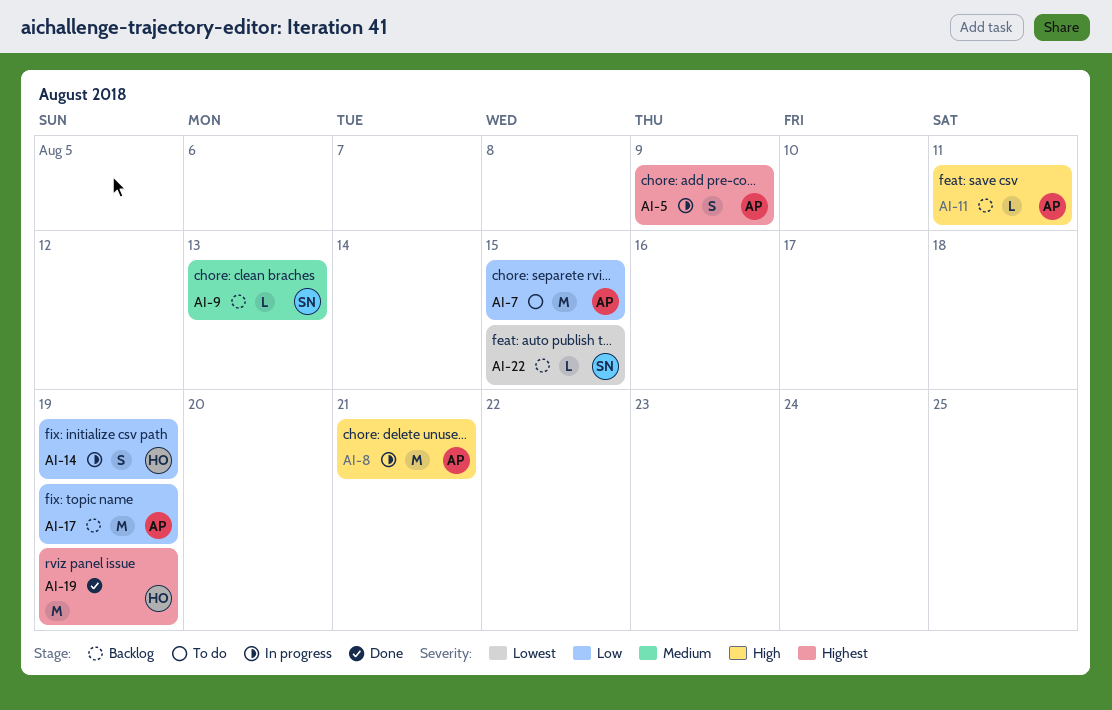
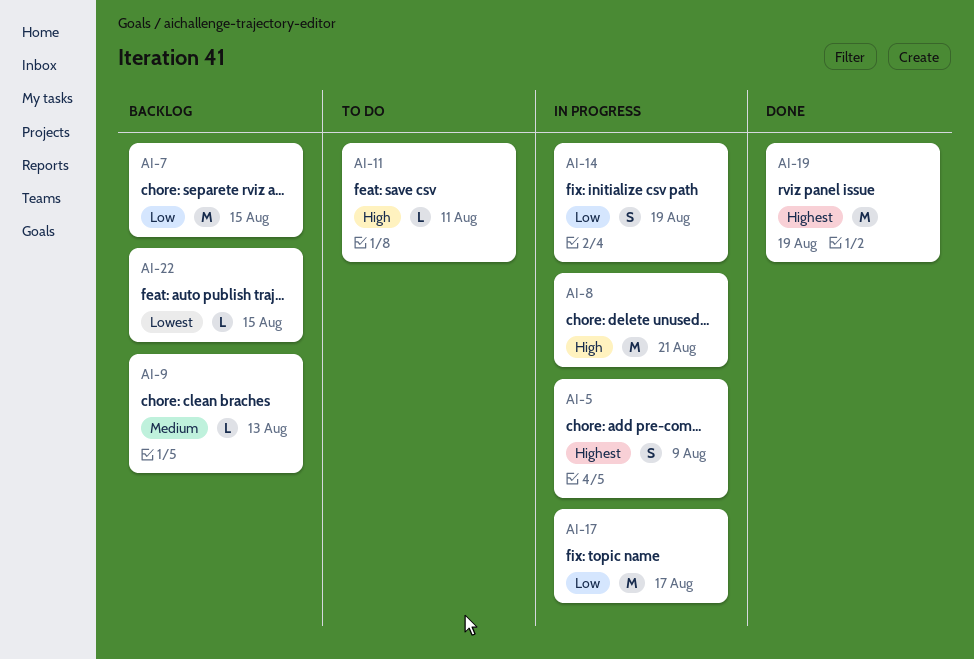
AI-7, status: To do -> Backlog
AI-11, status: Backlog -> To do
AI-17, status: Backlog -> In progress
AI-17, due: Aug 19 -> Aug 17

